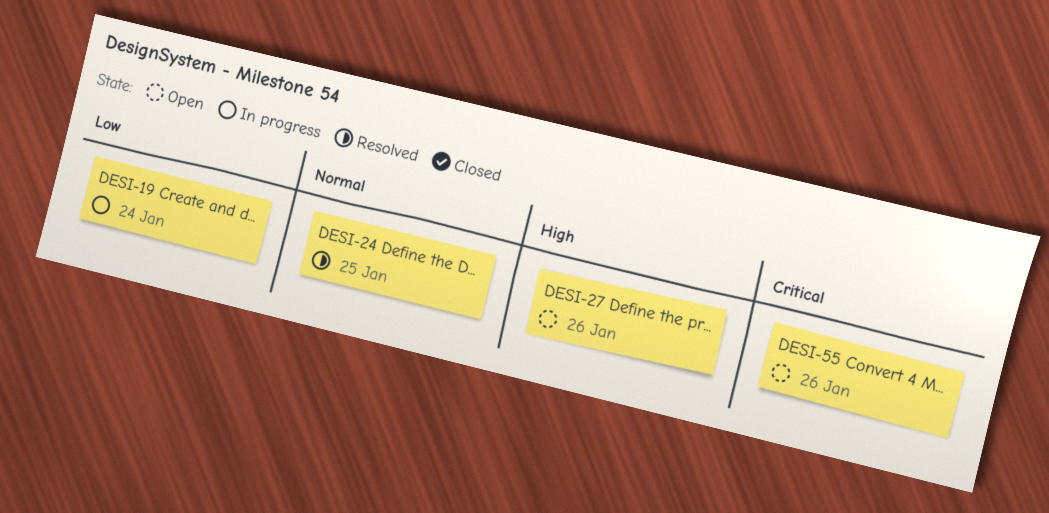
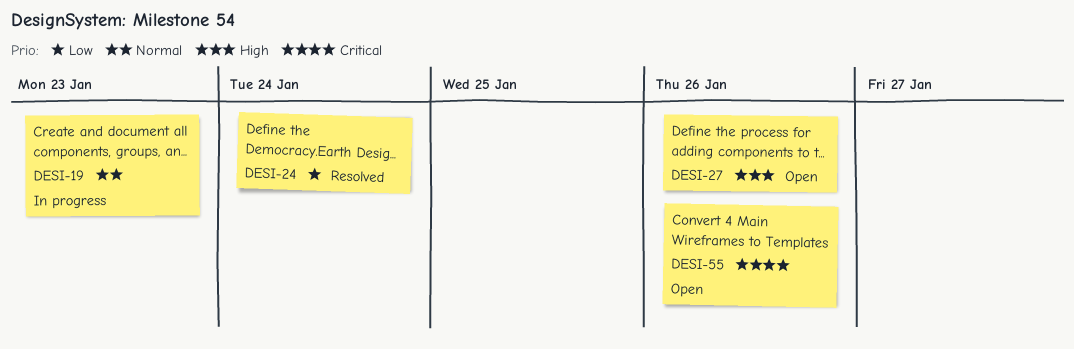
DESI-19, priority: Low -> Normal
DESI-19, due: Jan 24 -> Jan 23
DESI-24, priority: Normal -> Low
DESI-24, due: Jan 25 -> Jan 24

